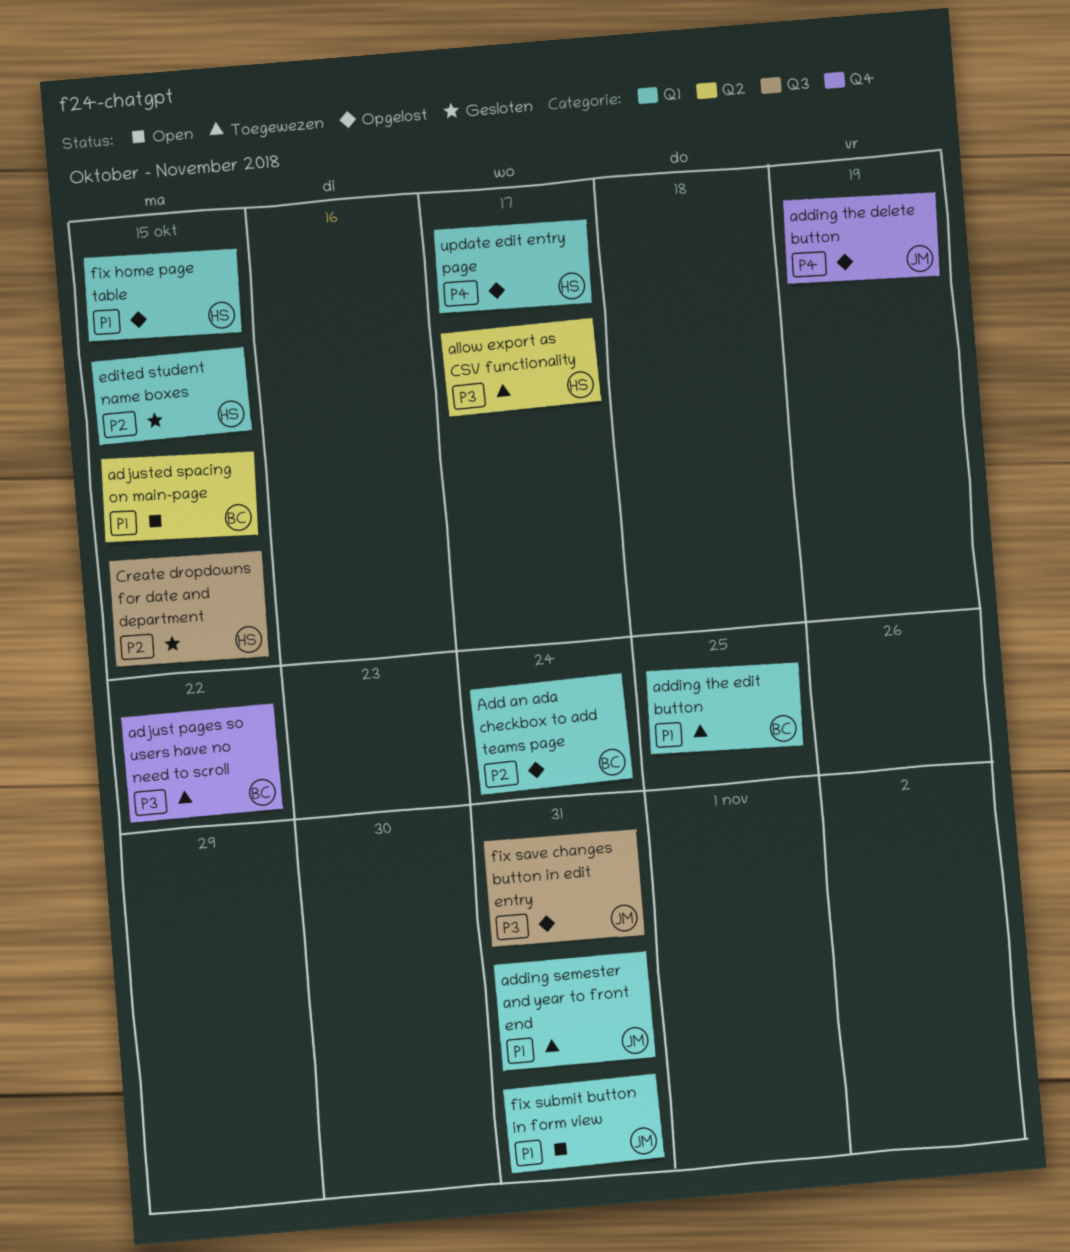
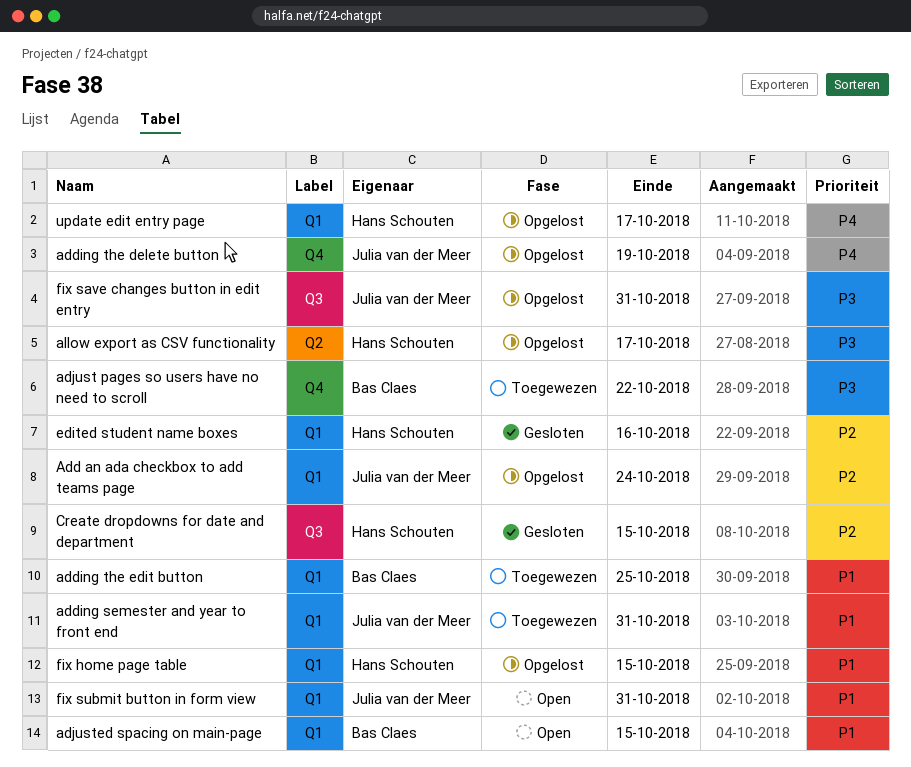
Add an ada checkbox to add teams page, owner: Bas Claes -> Julia van der Meer
adjusted spacing on main-page, label: Q2 -> Q1
allow export as CSV functionality, status: Toegewezen -> Opgelost
edited student name boxes, due: Oct 15 -> Oct 16

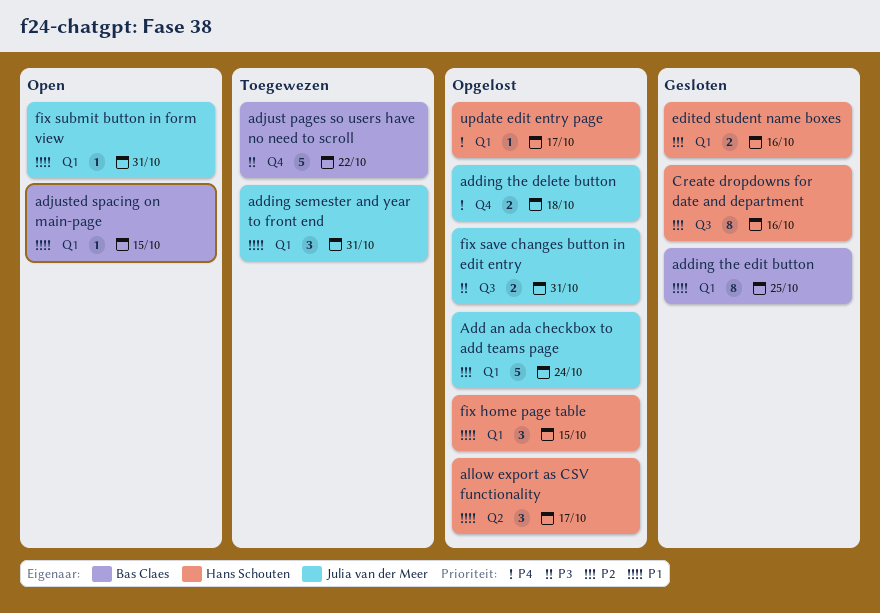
adding the delete button, due: Oct 19 -> Oct 18
adding the edit button, status: Toegewezen -> Gesloten
allow export as CSV functionality, priority: P3 -> P1
Create dropdowns for date and department, due: Oct 15 -> Oct 16

